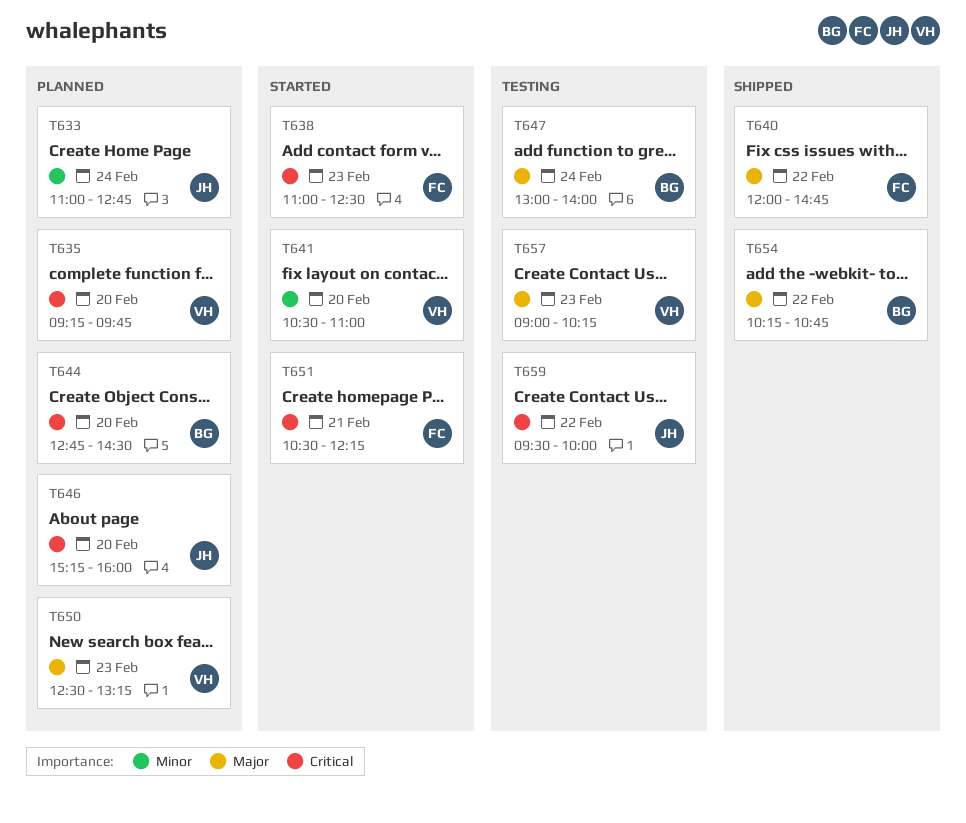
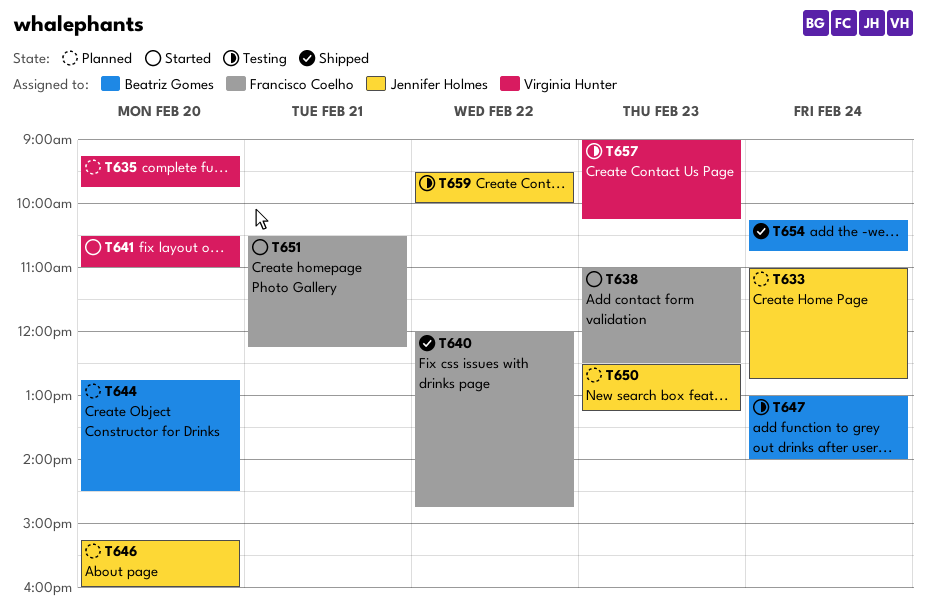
T650, owner: Virginia Hunter -> Jennifer Holmes
T654, day: Feb 22 -> Feb 24

